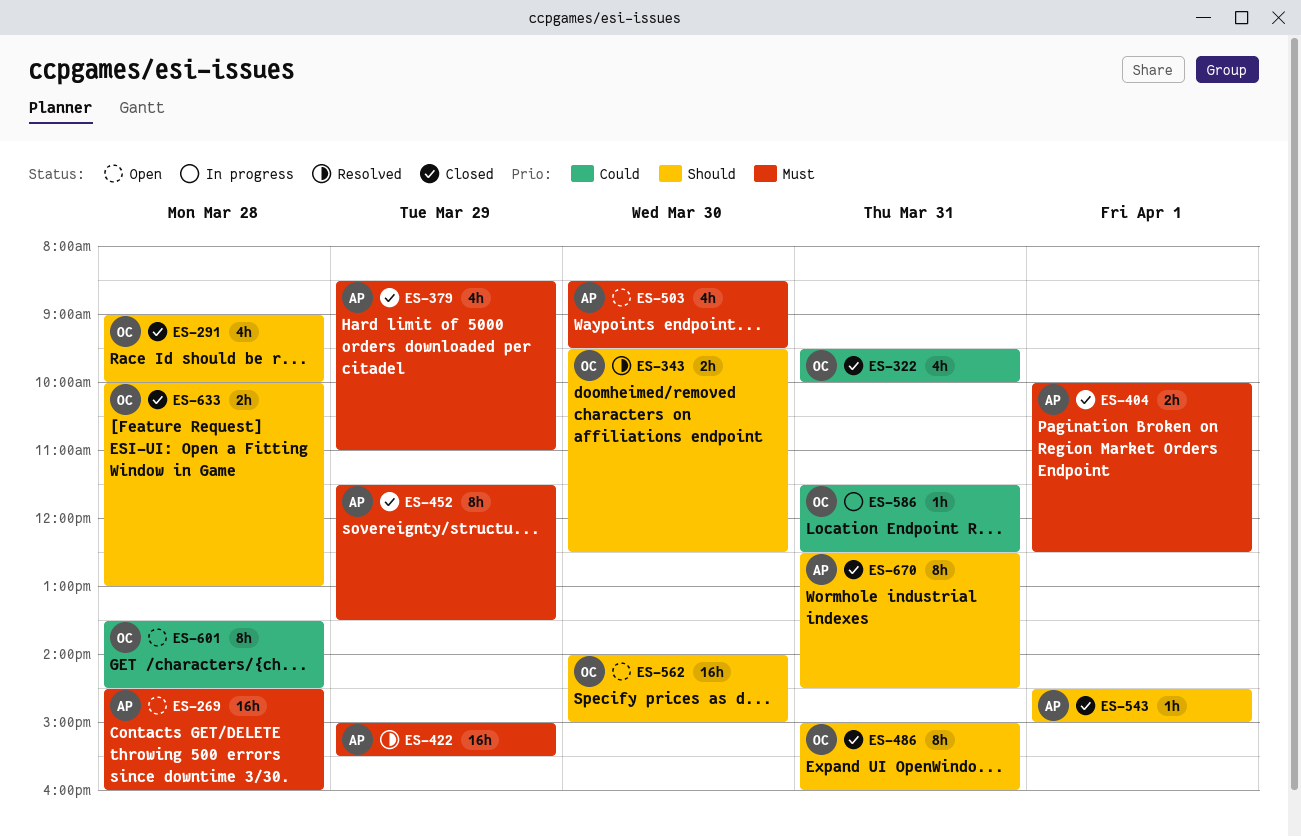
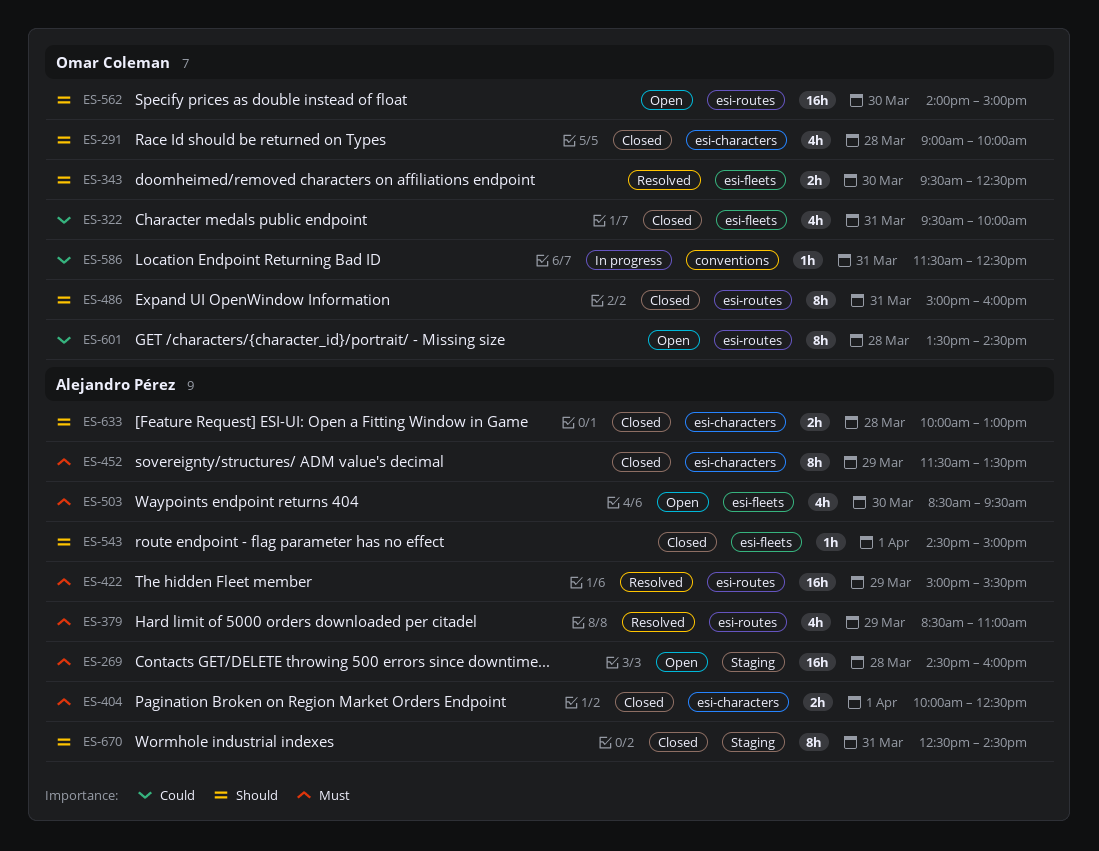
ES-379, status: Closed -> Resolved
ES-633, owner: Omar Coleman -> Alejandro Pérez

